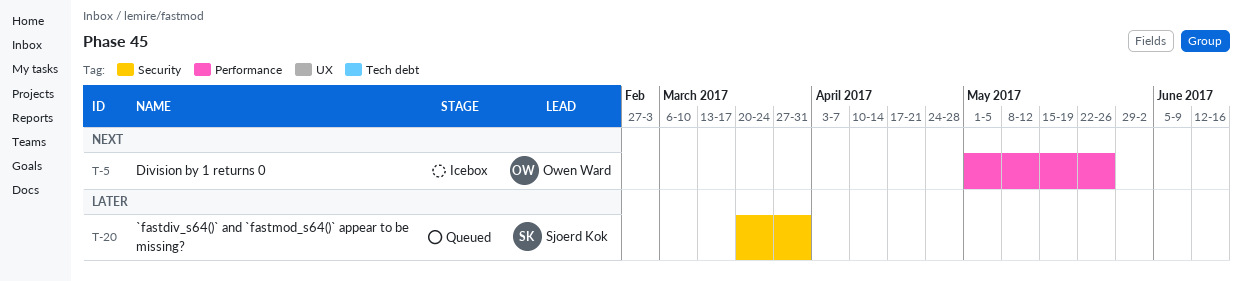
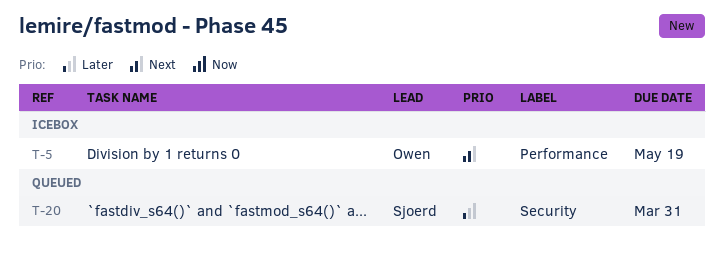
T-5, due: May 26 -> May 19

